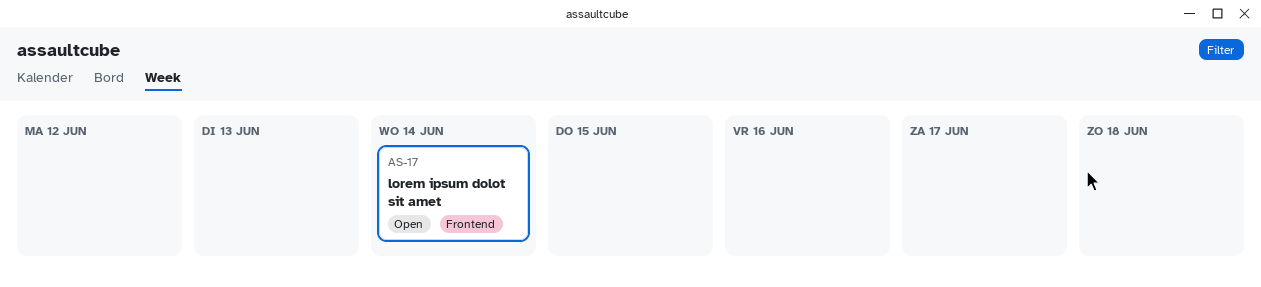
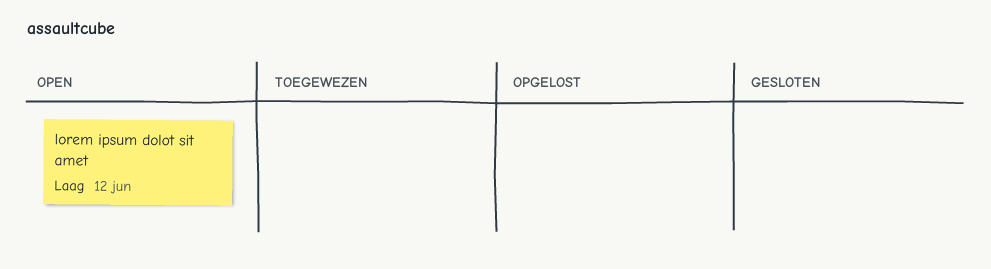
lorem ipsum dolot sit amet, due: Jun 14 -> Jun 12

